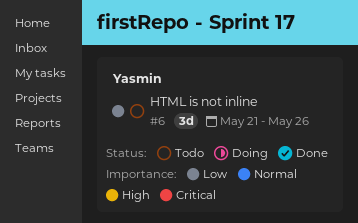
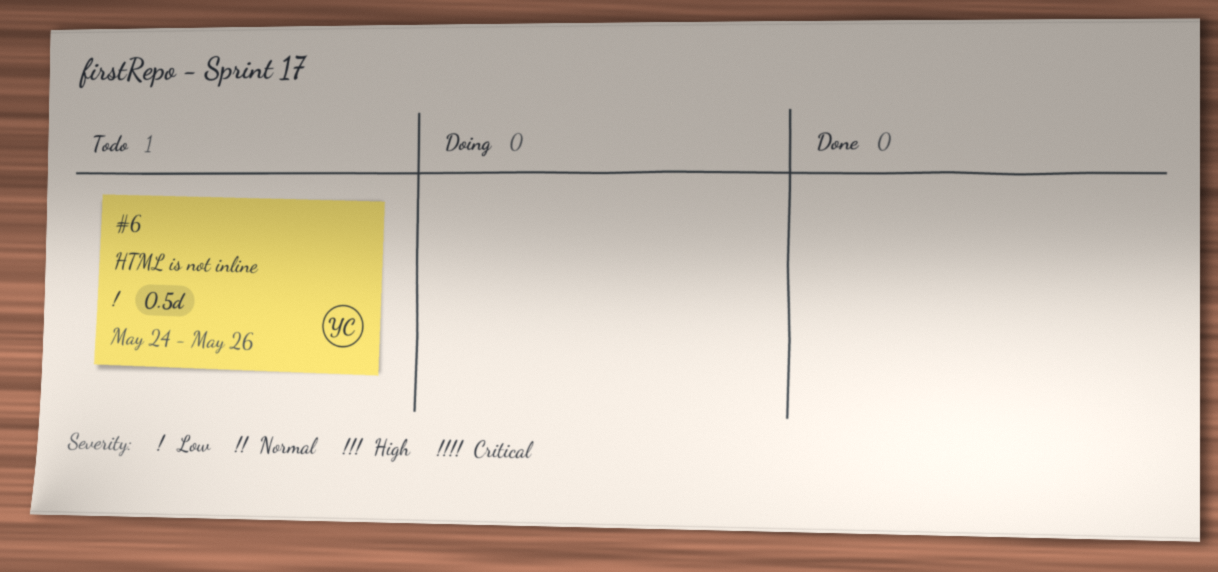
#6, estimate: 3d -> 0.5d
#6, start: May 21 -> May 24

